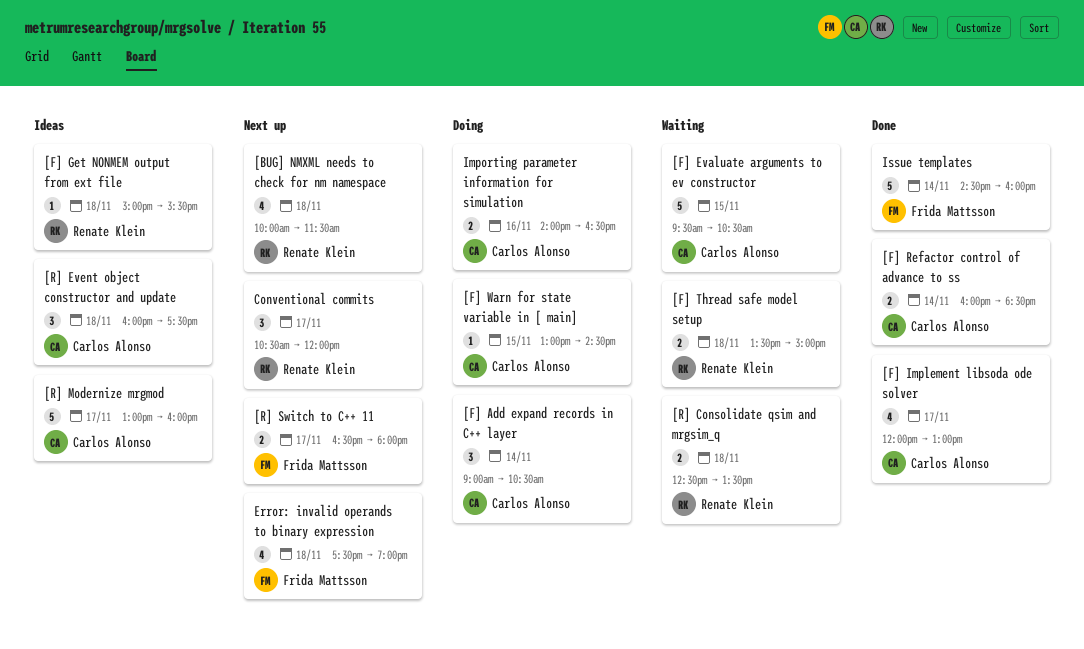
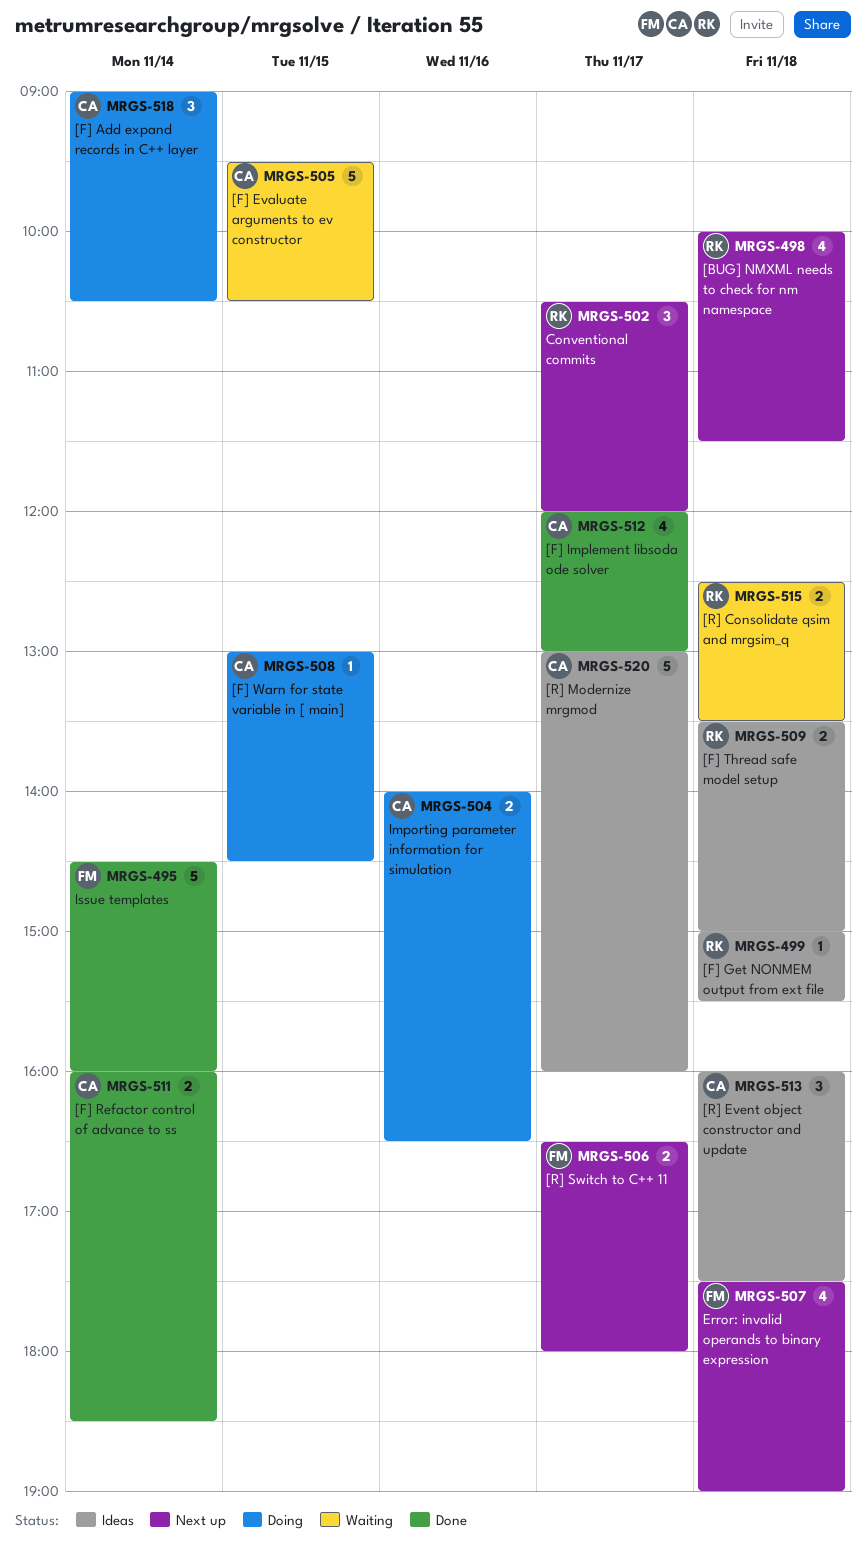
[F] Thread safe model setup, status: Waiting -> Ideas

